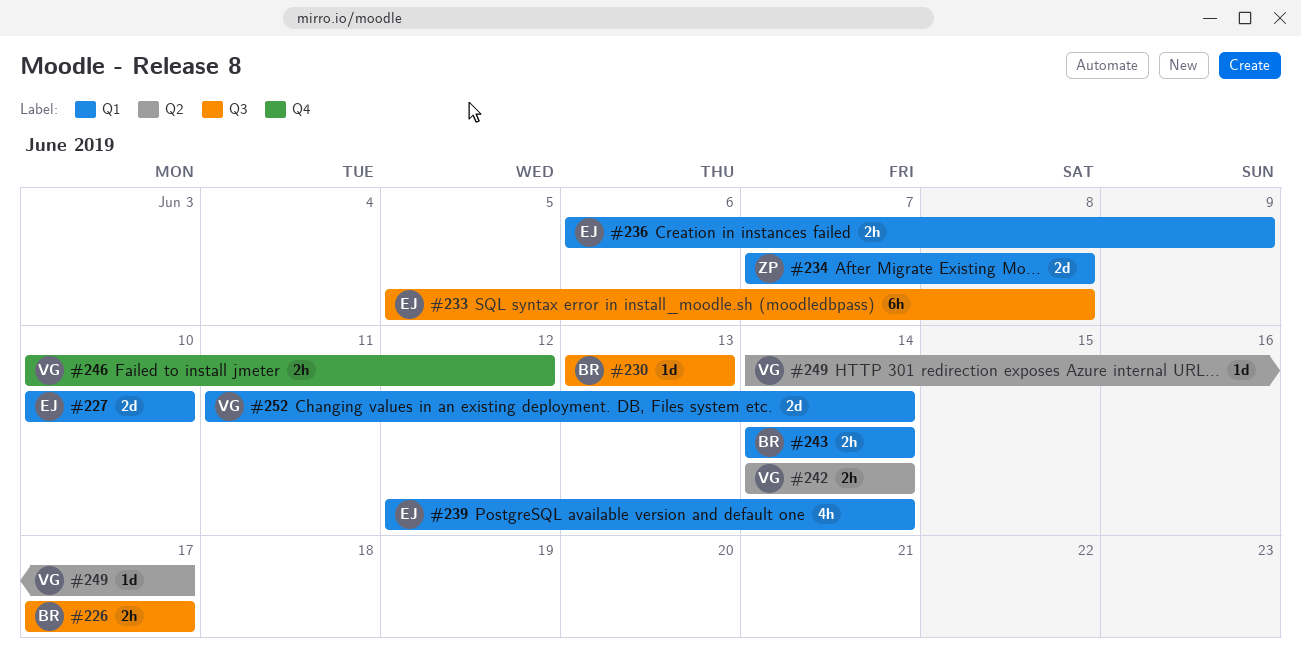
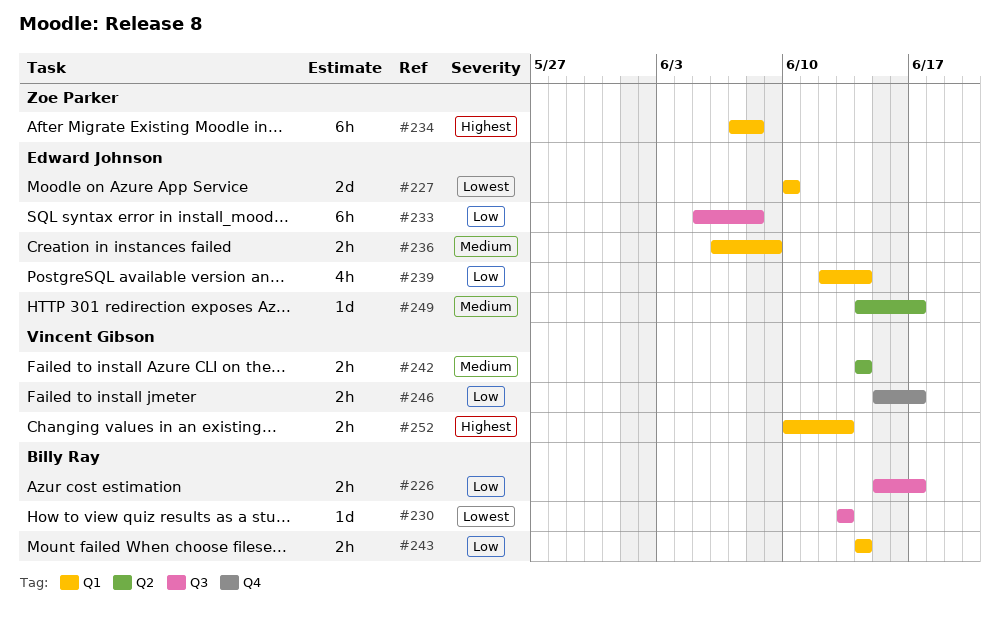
#226, start: Jun 17 -> Jun 15
#234, estimate: 2d -> 6h
#246, start: Jun 10 -> Jun 15
#246, due: Jun 12 -> Jun 17
#249, owner: Vincent Gibson -> Edward Johnson
#252, estimate: 2d -> 2h
#252, start: Jun 11 -> Jun 10
#252, due: Jun 14 -> Jun 13

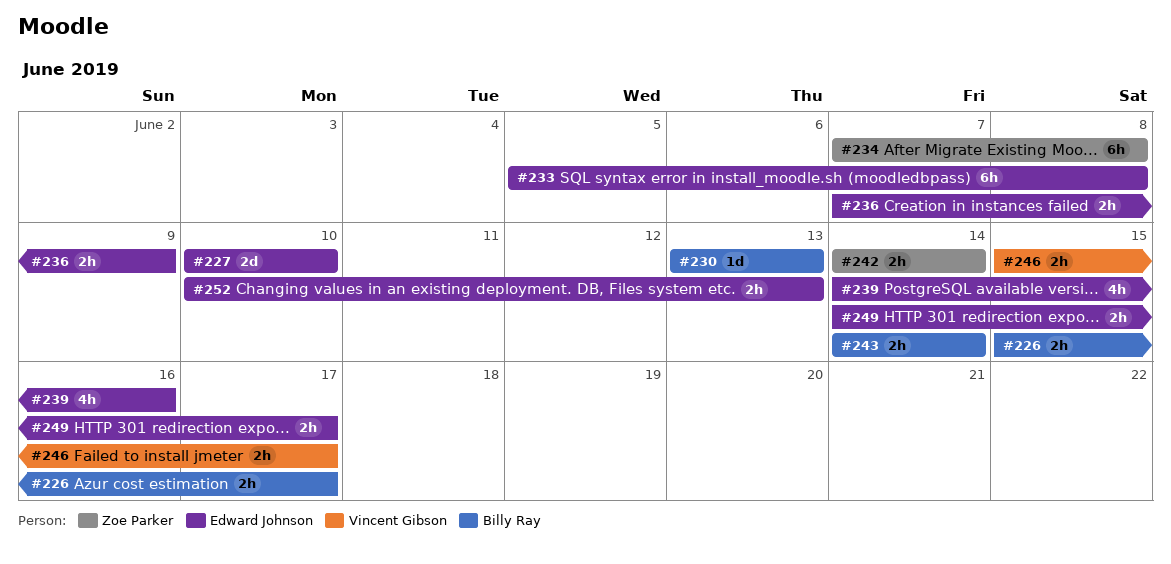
#236, start: Jun 6 -> Jun 7
#239, start: Jun 12 -> Jun 14
#239, due: Jun 14 -> Jun 16
#242, owner: Vincent Gibson -> Zoe Parker
#249, estimate: 1d -> 2h
#252, owner: Vincent Gibson -> Edward Johnson

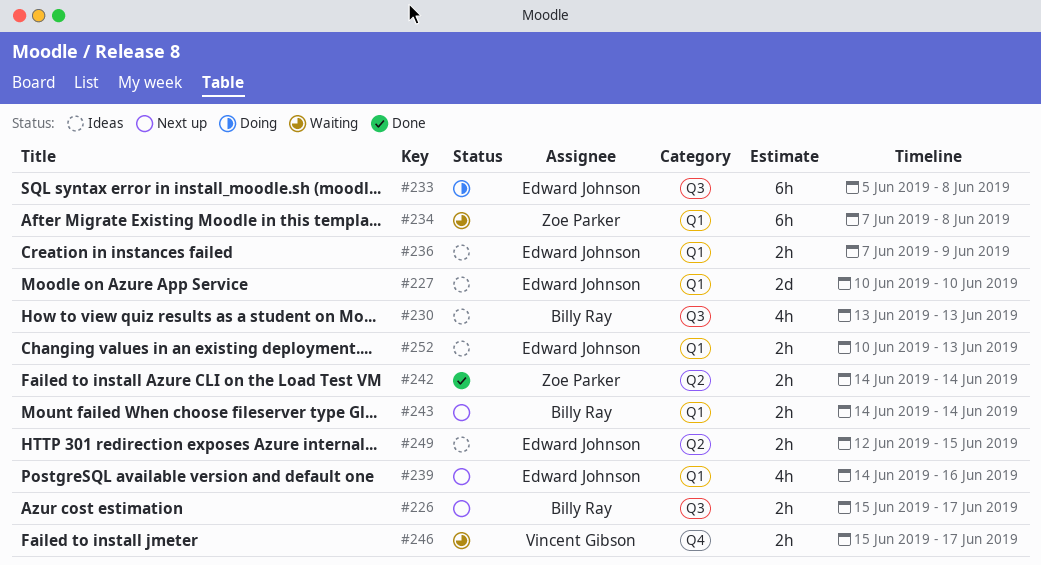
#230, estimate: 1d -> 4h
#249, start: Jun 14 -> Jun 12
#249, due: Jun 17 -> Jun 15

